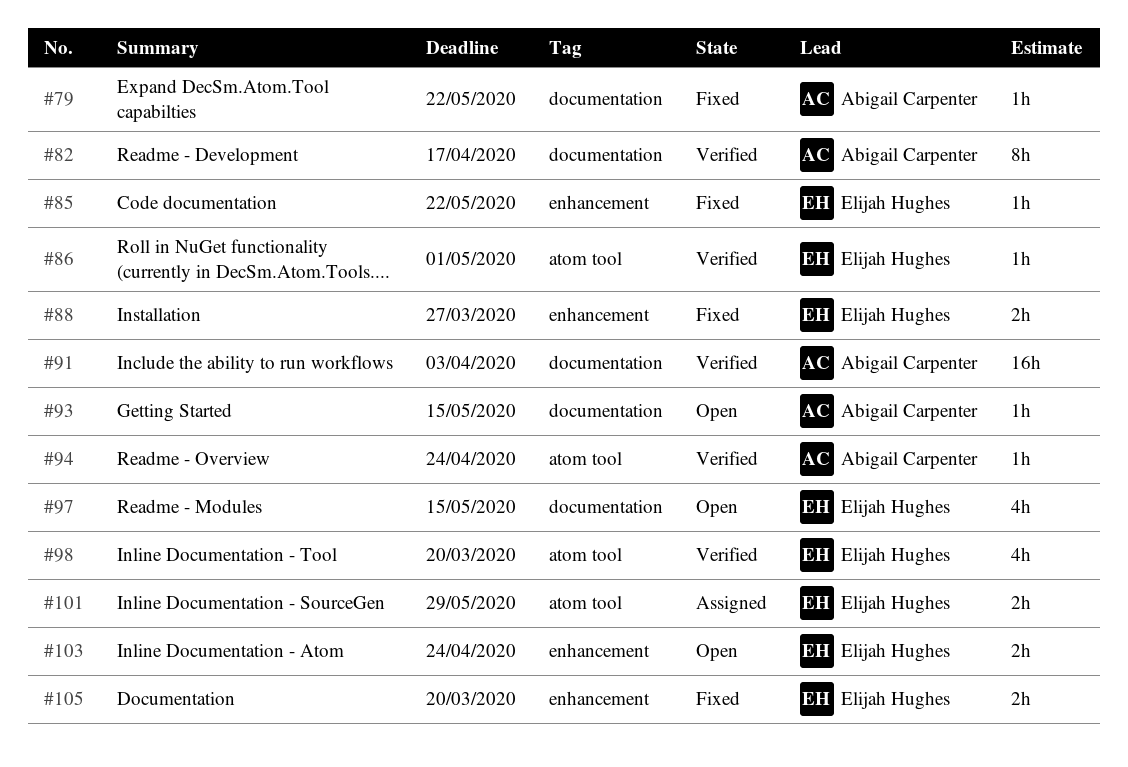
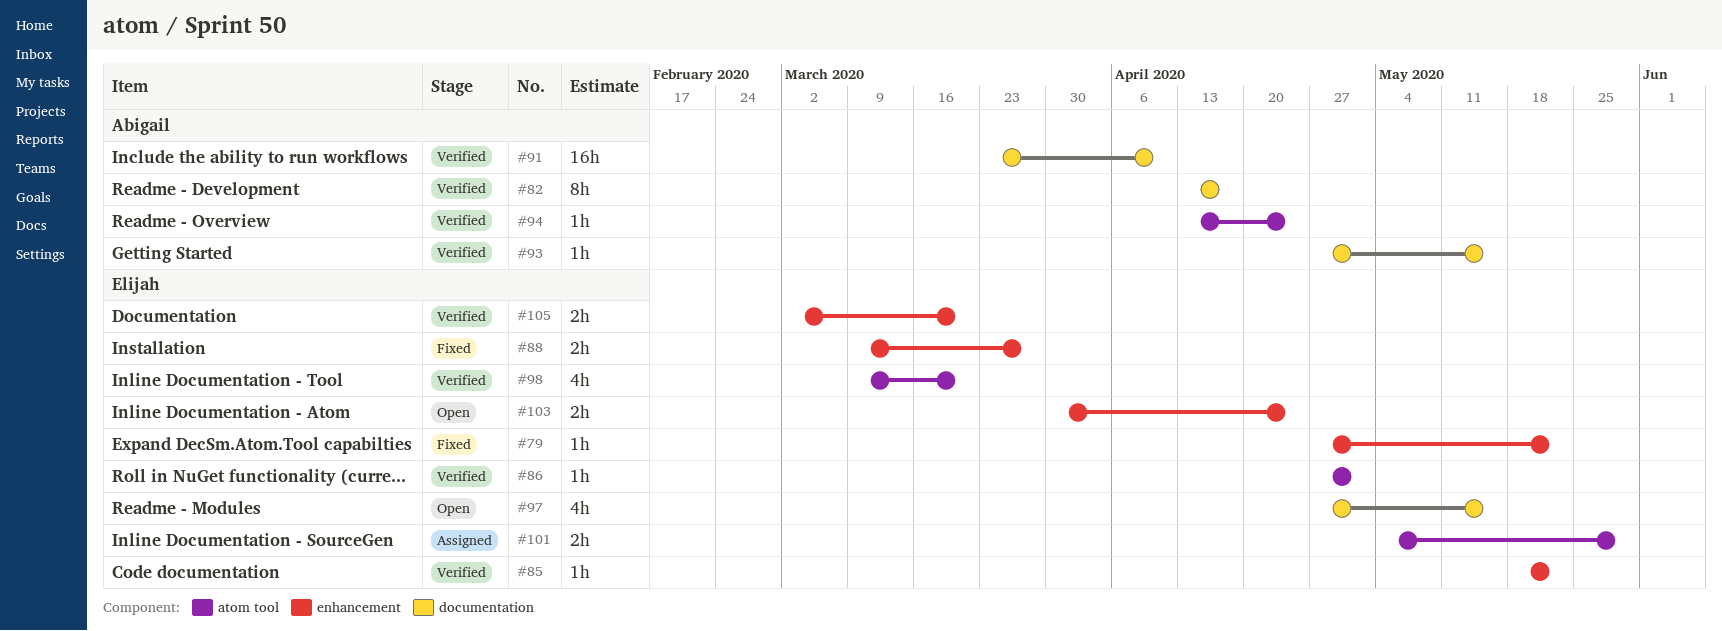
#79, owner: Abigail Carpenter -> Elijah Hughes
#79, label: documentation -> enhancement
#85, status: Fixed -> Verified
#91, due: Apr 3 -> Apr 10
#93, status: Open -> Verified
#105, status: Fixed -> Verified

